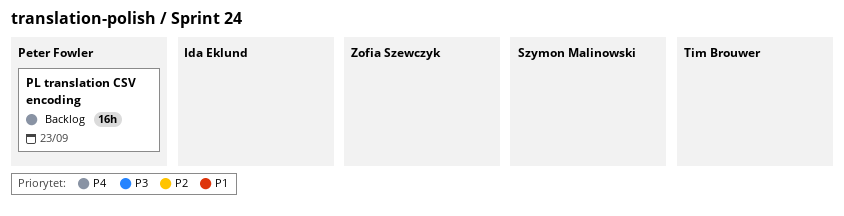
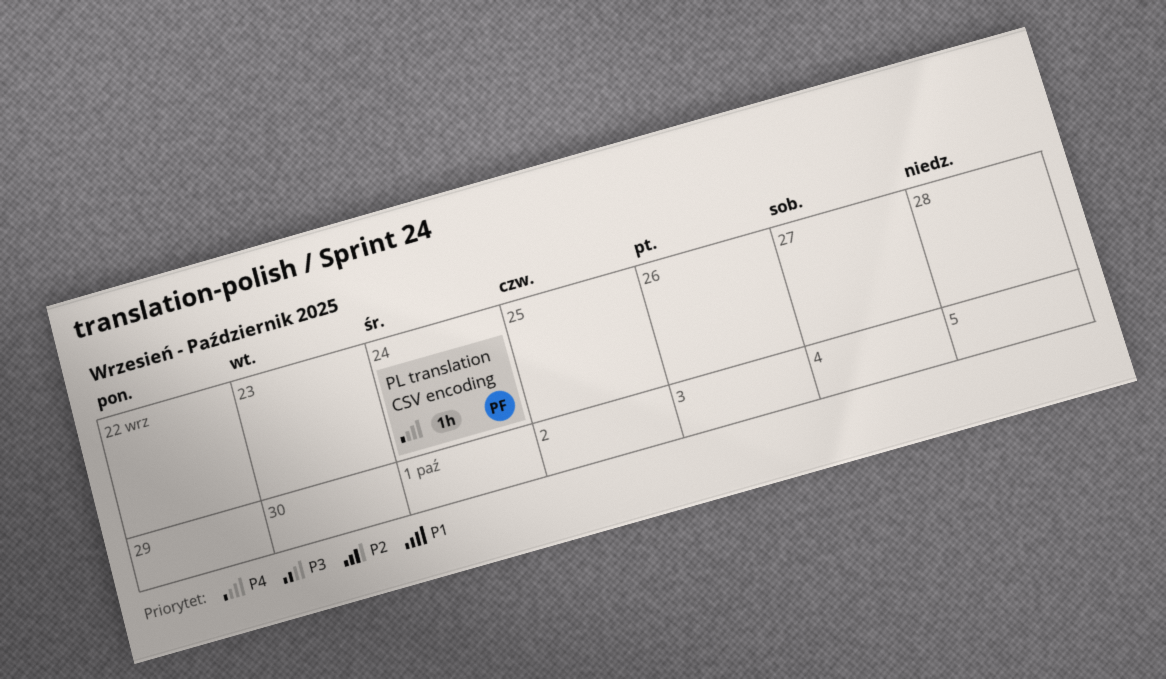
PL translation CSV encoding, estimate: 16h -> 1h
PL translation CSV encoding, due: Sep 23 -> Sep 24

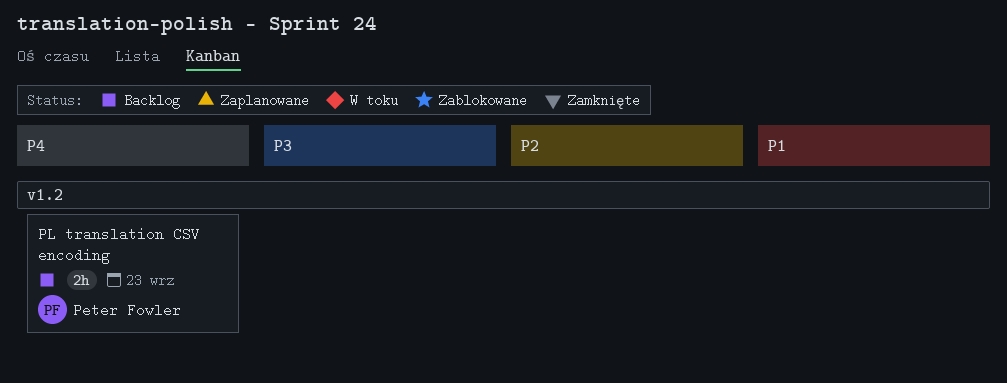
PL translation CSV encoding, estimate: 1h -> 2h
PL translation CSV encoding, due: Sep 24 -> Sep 23

